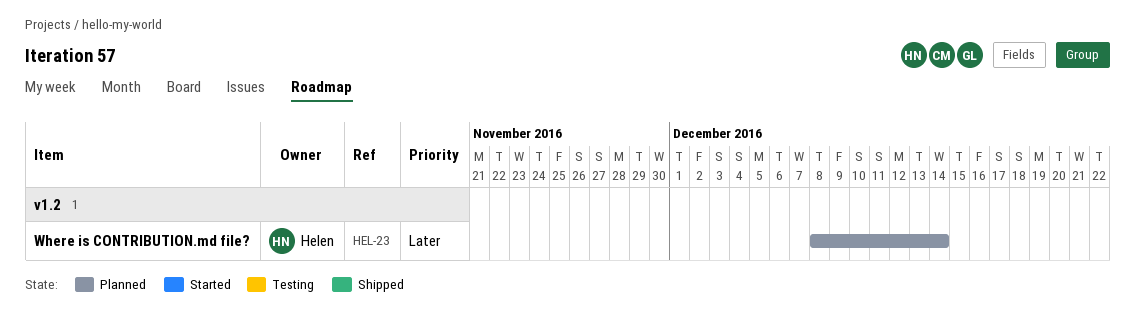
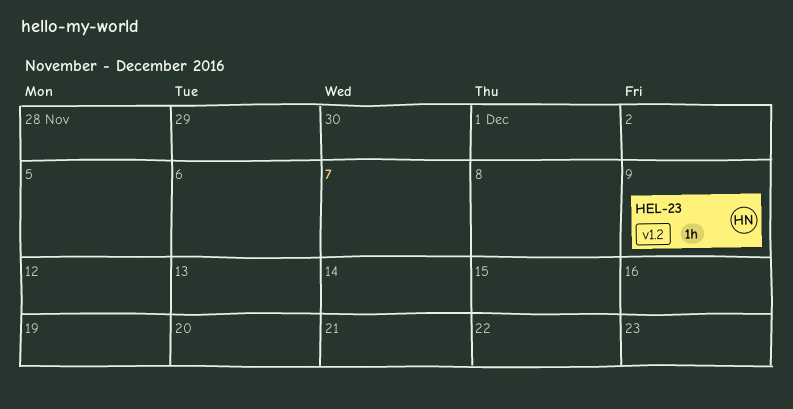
HEL-23, due: Dec 14 -> Dec 9

